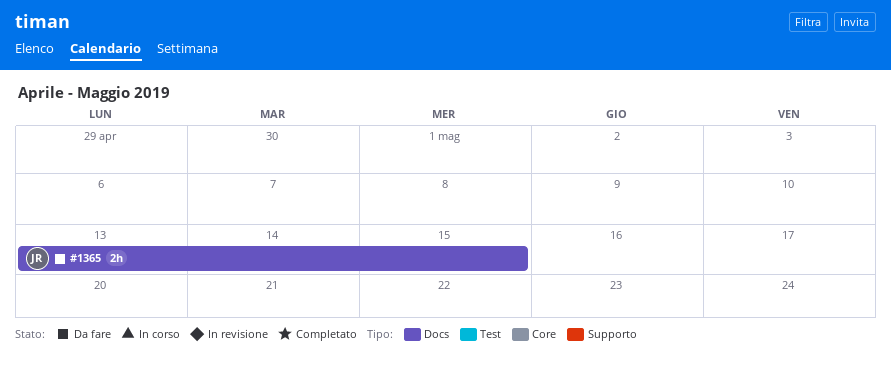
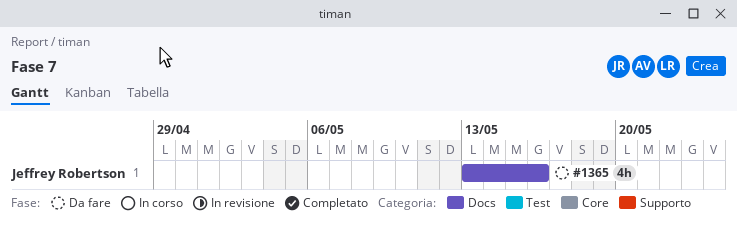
#1365, estimate: 2h -> 4h
#1365, due: May 15 -> May 16

